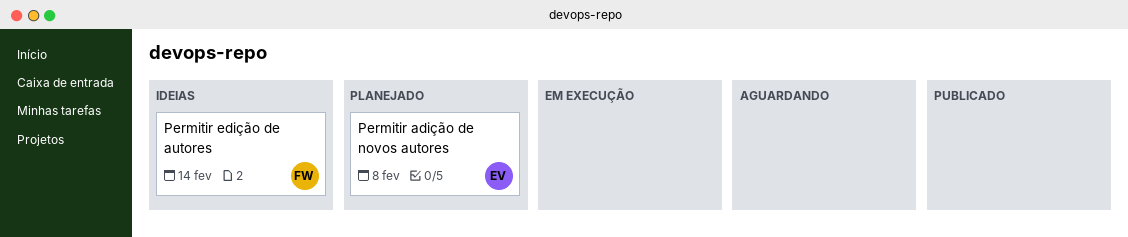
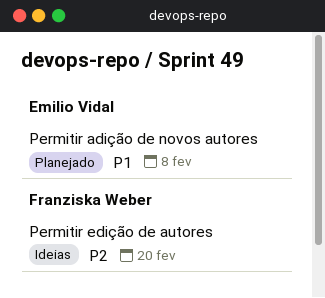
Permitir edição de autores, due: Feb 14 -> Feb 20

